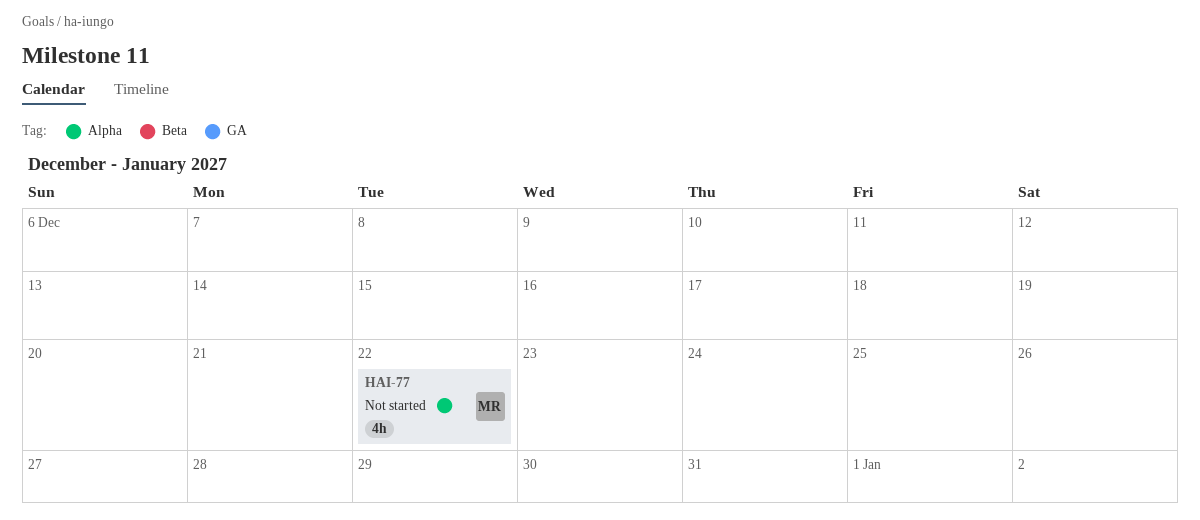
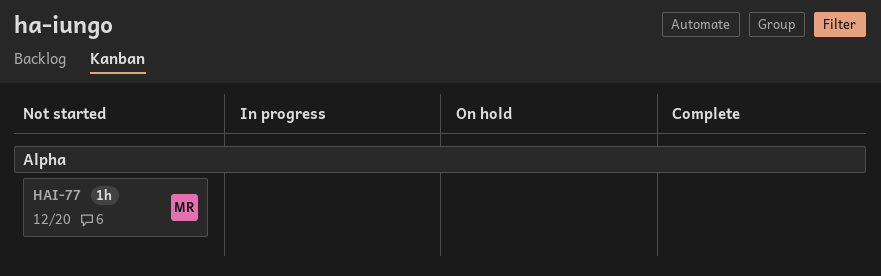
HAI-77, estimate: 4h -> 1h
HAI-77, due: Dec 22 -> Dec 20

